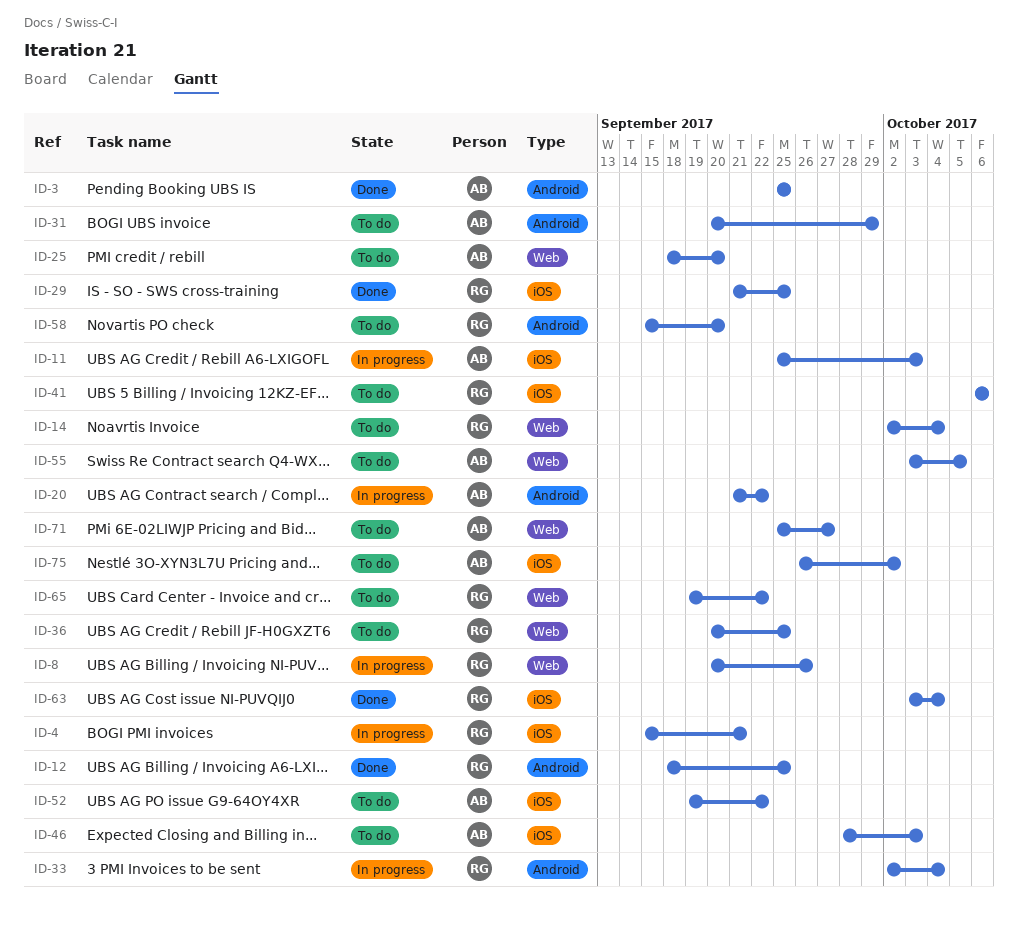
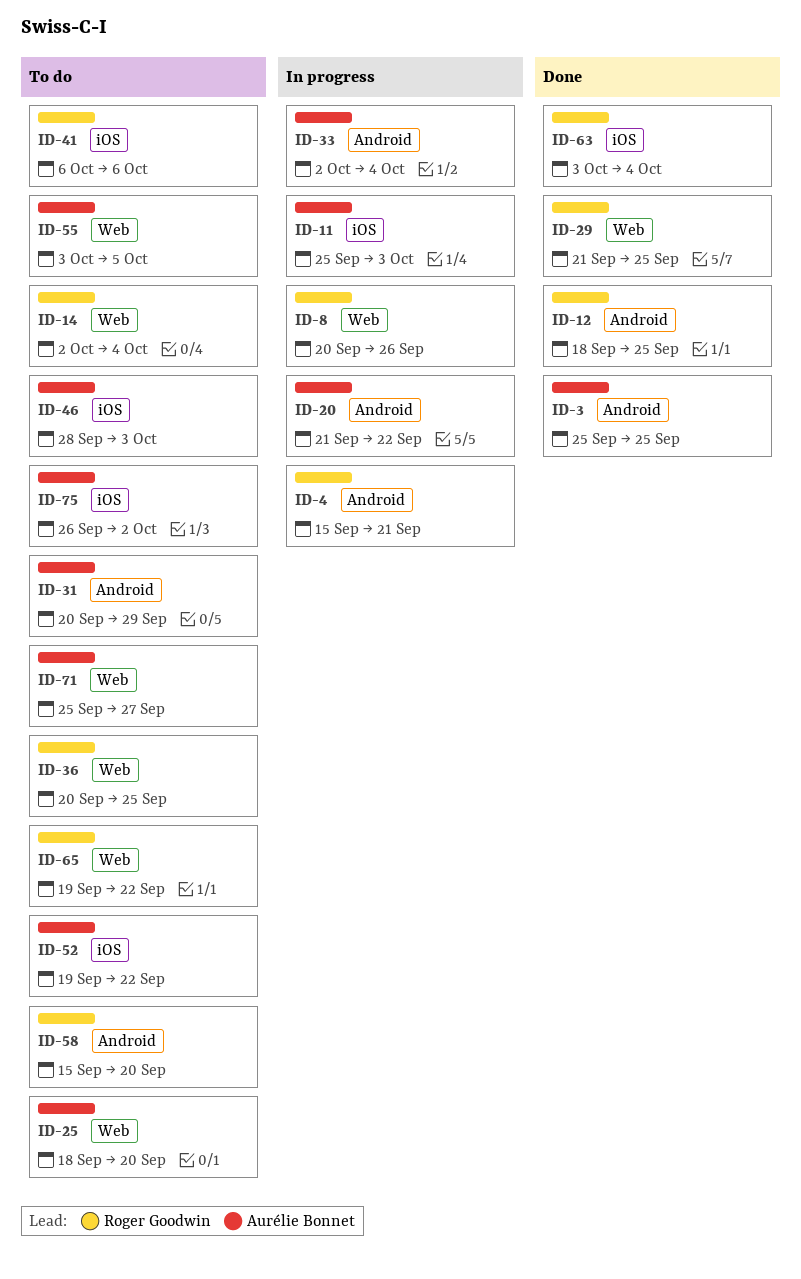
ID-4, label: iOS -> Android
ID-29, label: iOS -> Web
ID-33, owner: Roger Goodwin -> Aurélie Bonnet

